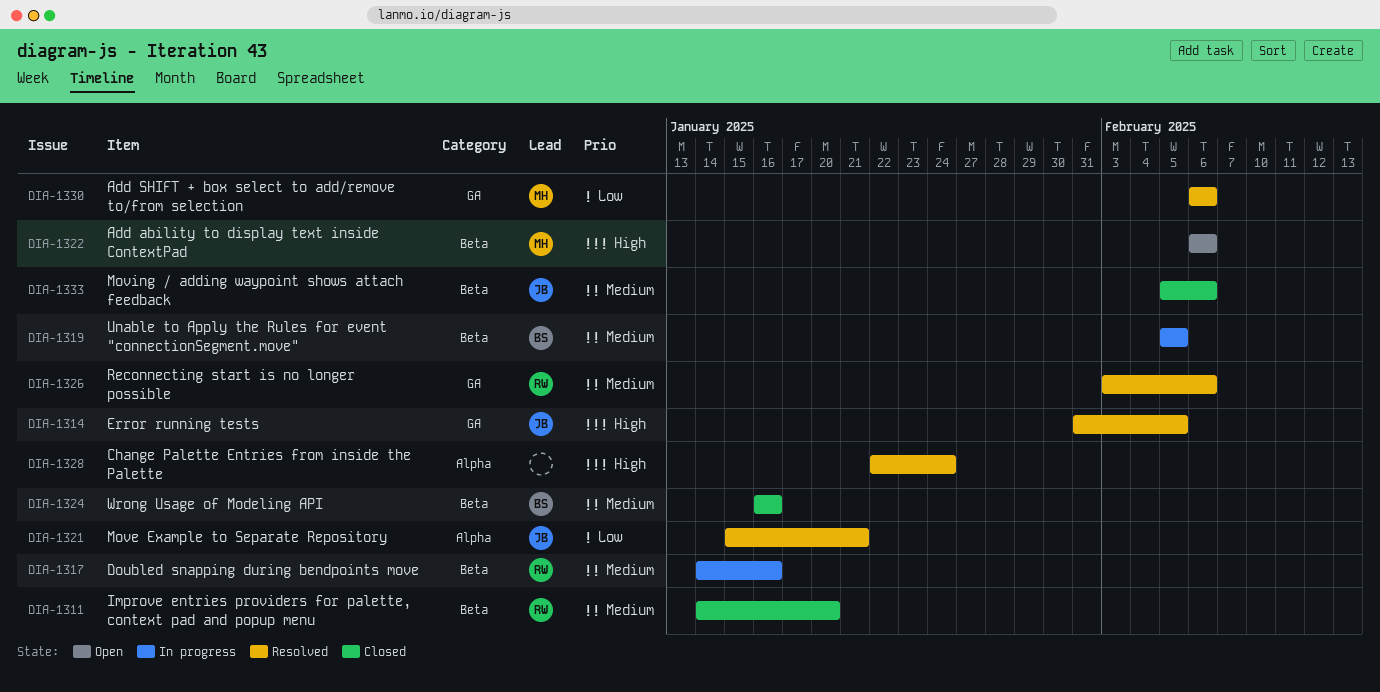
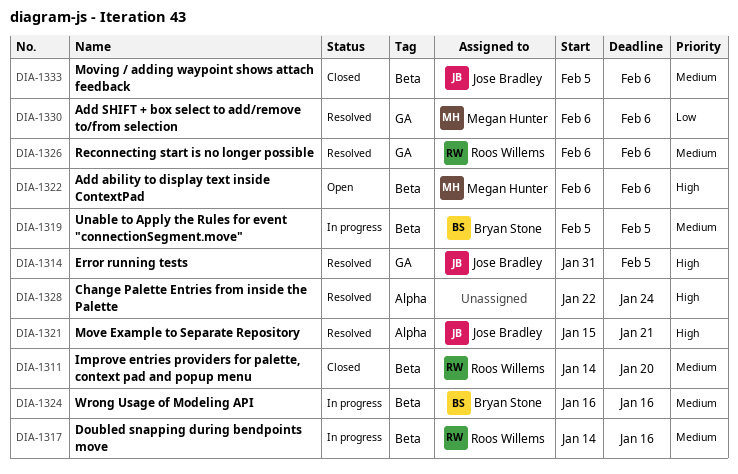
DIA-1321, priority: Low -> High
DIA-1324, status: Closed -> In progress
DIA-1326, start: Feb 3 -> Feb 6

